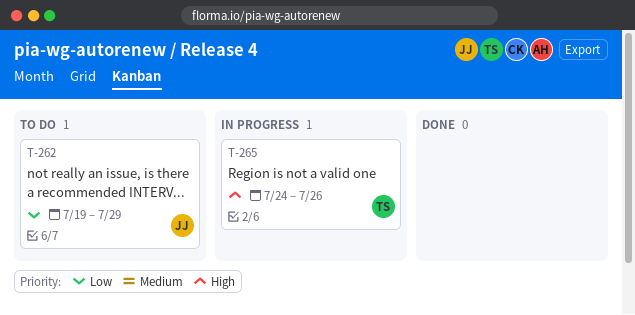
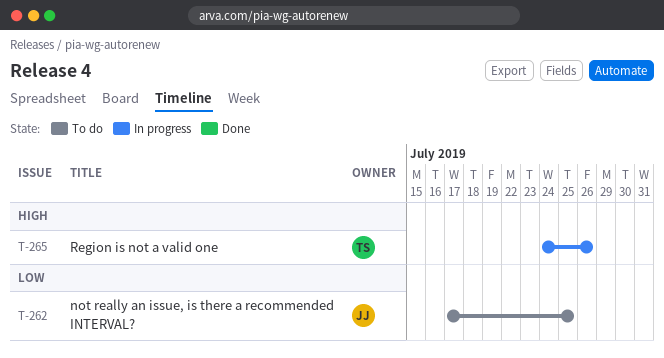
T-262, start: Jul 19 -> Jul 17
T-262, due: Jul 29 -> Jul 25

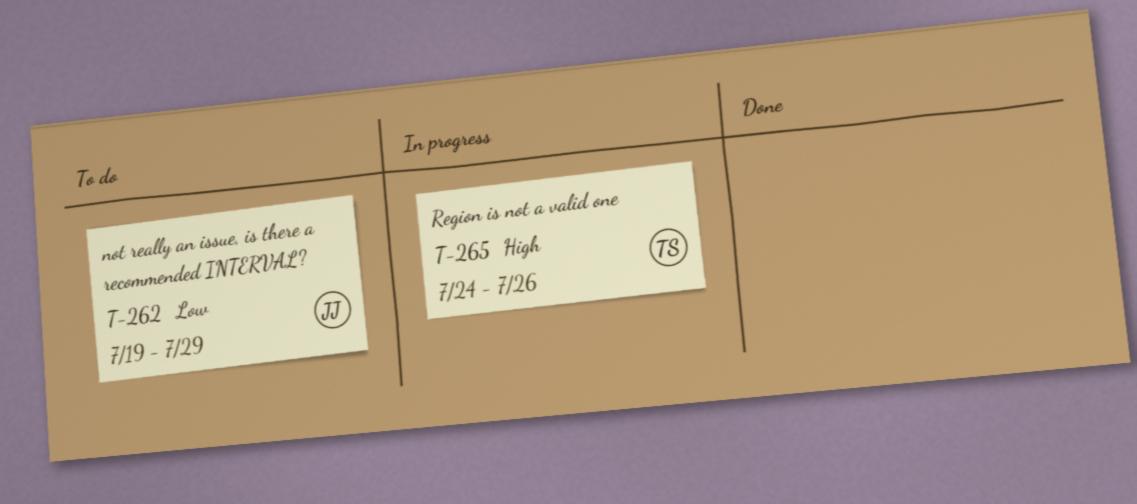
T-262, start: Jul 17 -> Jul 19
T-262, due: Jul 25 -> Jul 29

